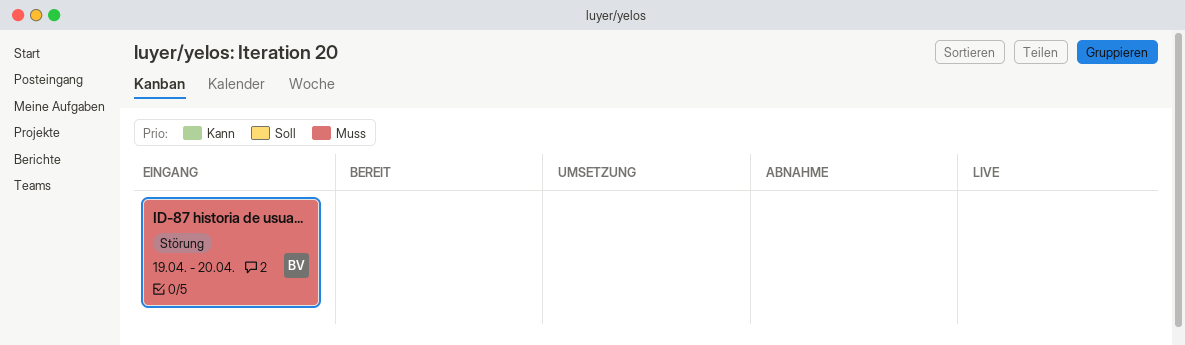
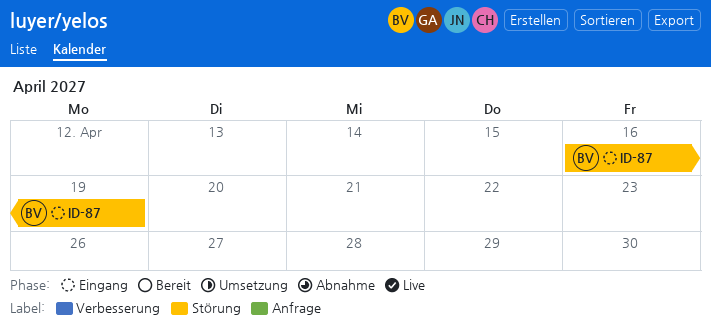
ID-87, start: Apr 19 -> Apr 16
ID-87, due: Apr 20 -> Apr 19

